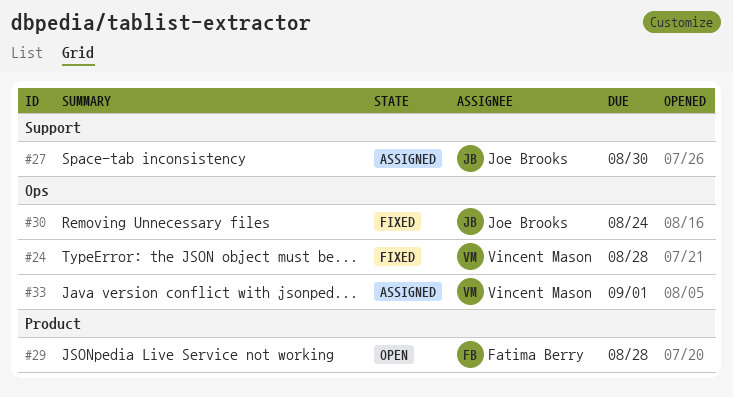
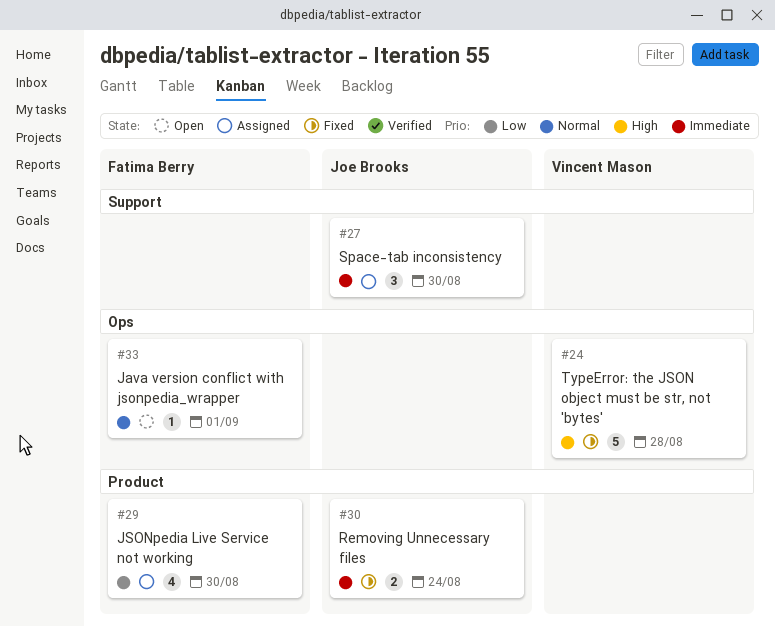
#29, status: Open -> Assigned
#29, due: Aug 28 -> Aug 30
#30, label: Ops -> Product
#33, status: Assigned -> Open
#33, owner: Vincent Mason -> Fatima Berry

